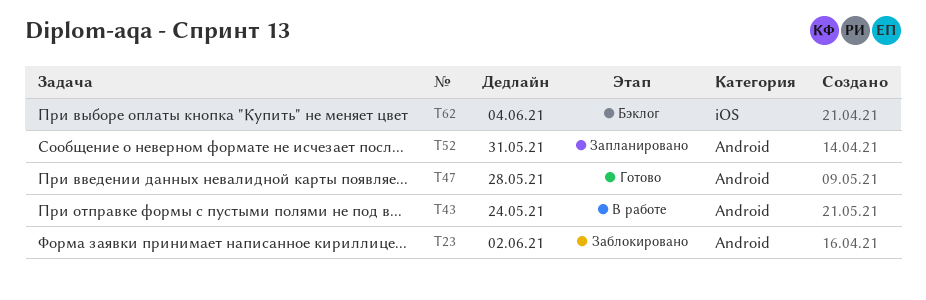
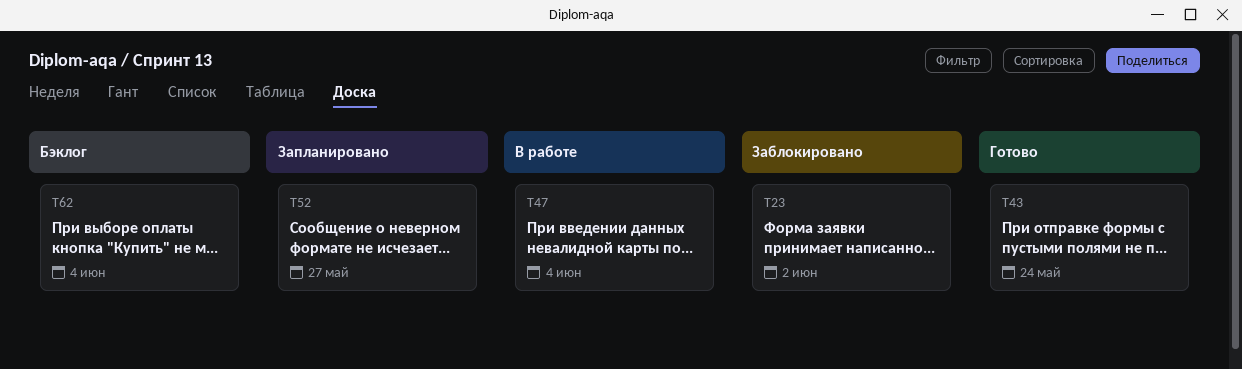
T43, status: В работе -> Готово
T47, status: Готово -> В работе
T47, due: May 28 -> Jun 4
T52, due: May 31 -> May 27

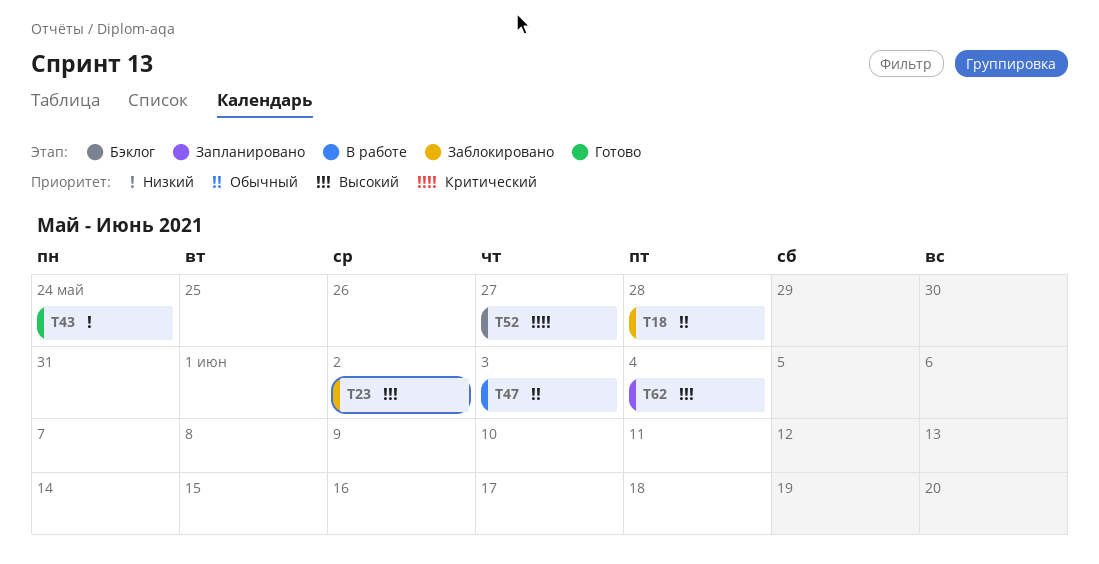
T18: none -> present
T47, due: Jun 4 -> Jun 3
T52, status: Запланировано -> Бэклог
T62, status: Бэклог -> Запланировано

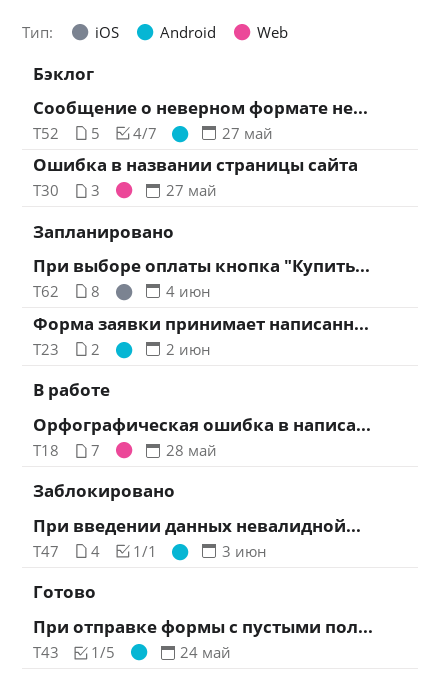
T18, status: Заблокировано -> В работе
T23, status: Заблокировано -> Запланировано
T30: none -> present
T47, status: В работе -> Заблокировано

